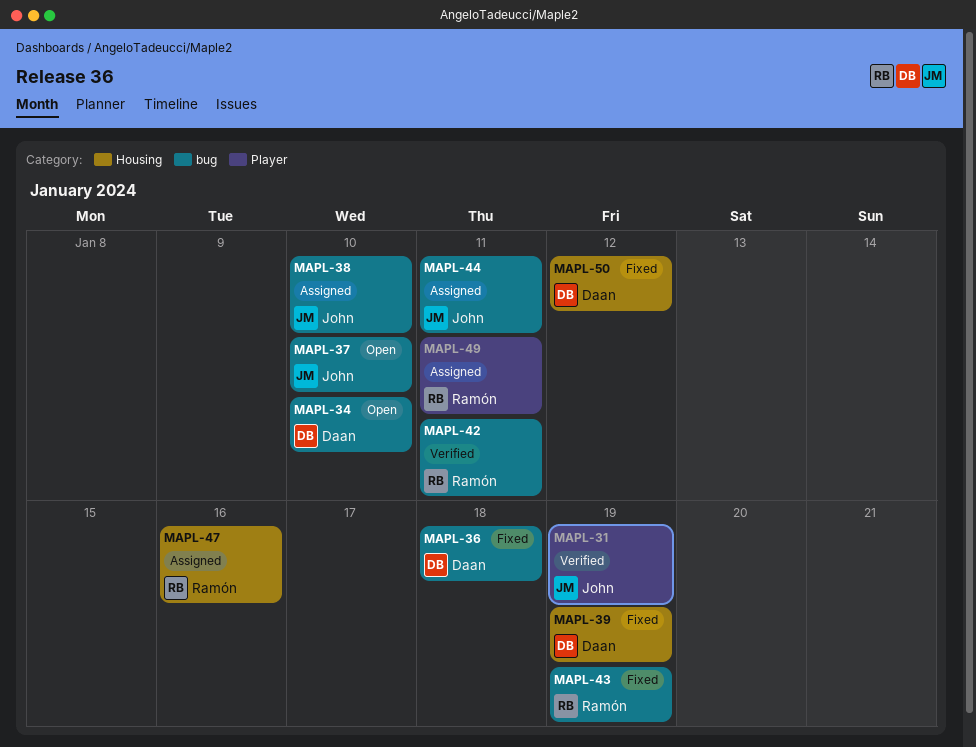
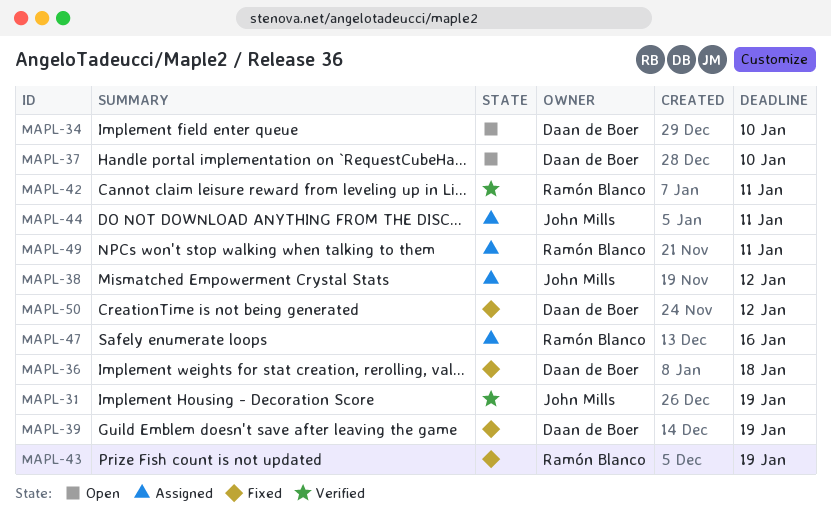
MAPL-37, owner: John Mills -> Daan de Boer
MAPL-38, due: Jan 10 -> Jan 12

